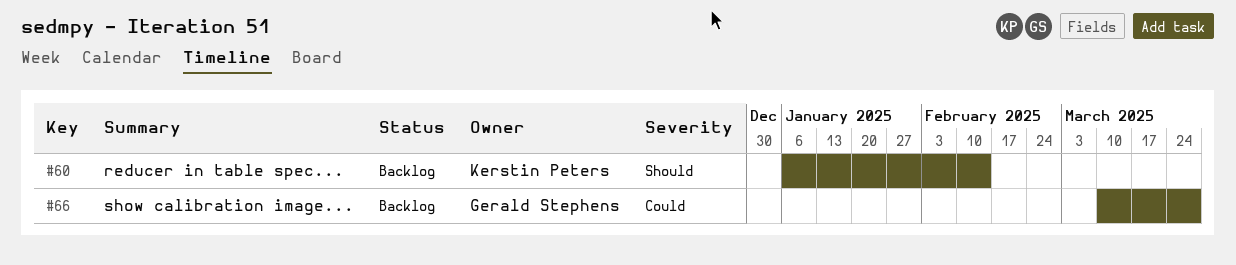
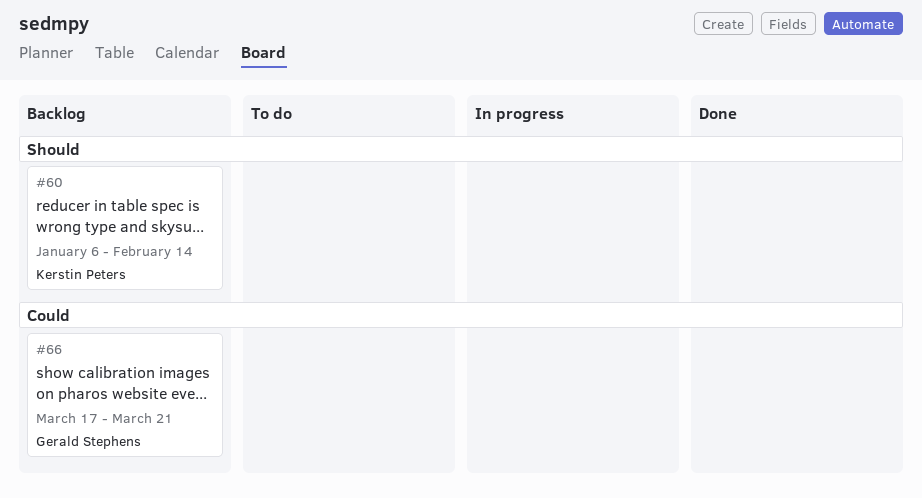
#66, start: Mar 10 -> Mar 17
#66, due: Mar 28 -> Mar 21

